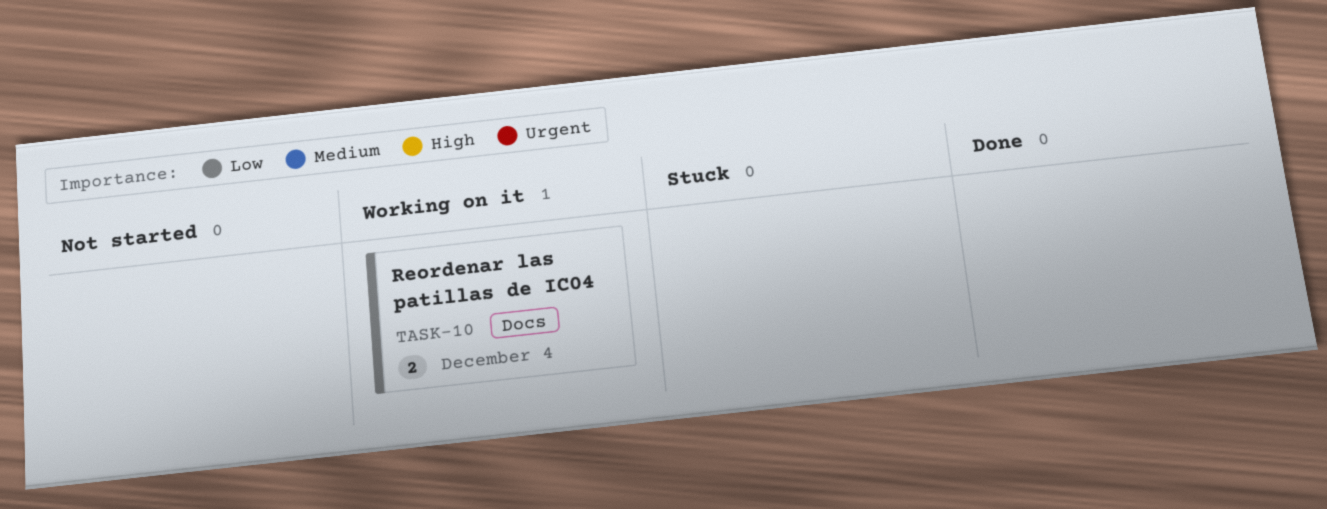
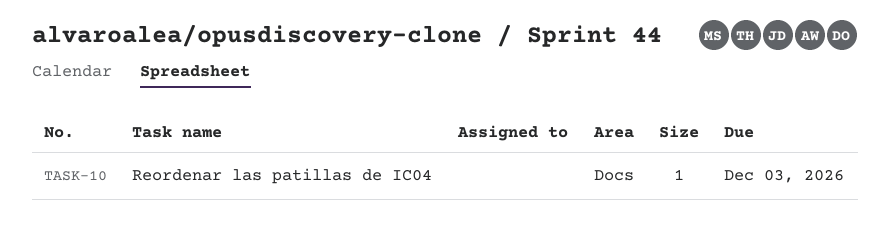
TASK-10, estimate: 2 -> 1
TASK-10, due: Dec 4 -> Dec 3

